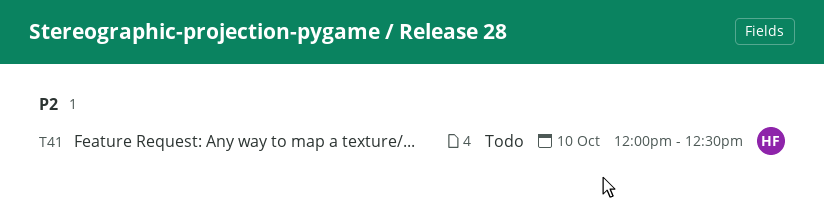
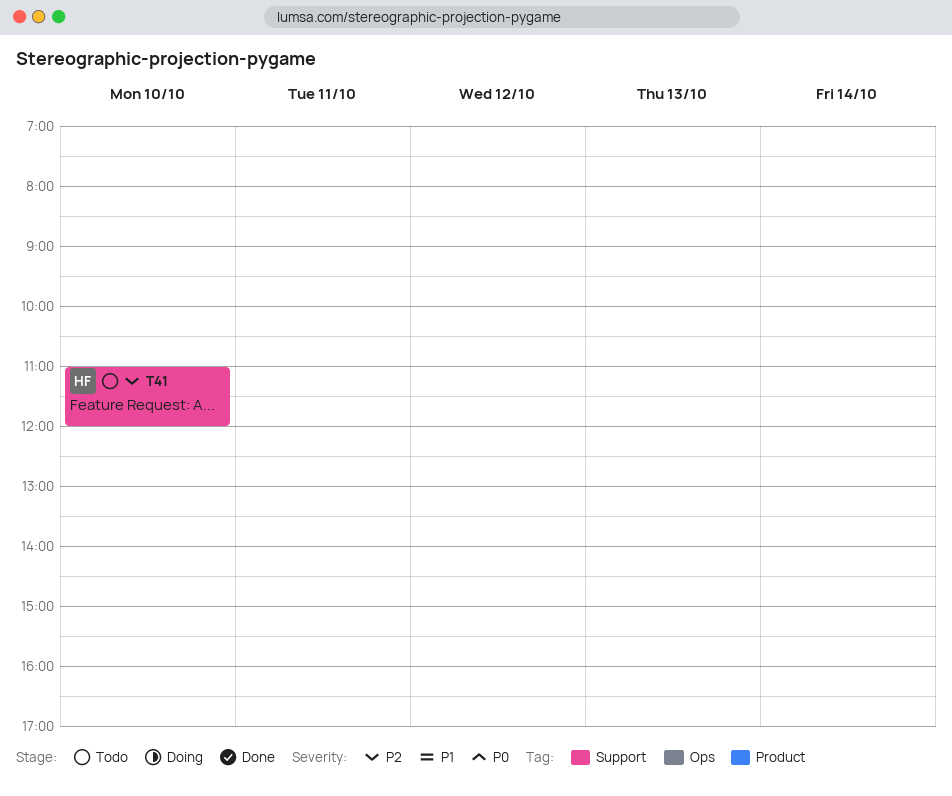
T41, begins: 12:00 -> 11:00
T41, ends: 12:30 -> 12:00

